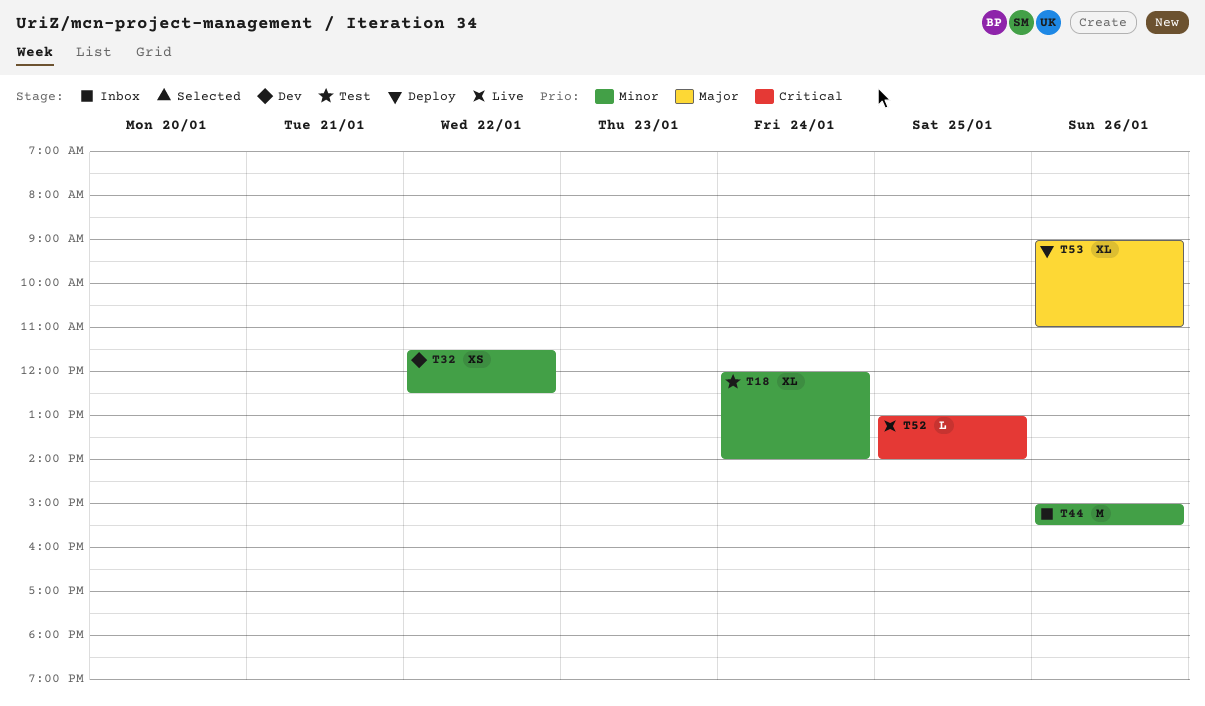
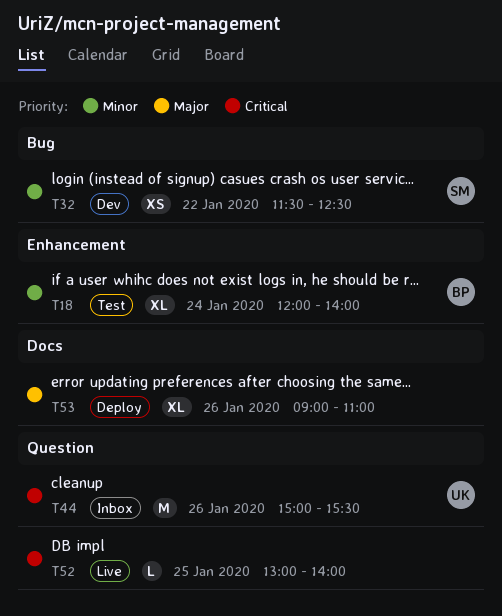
T44, priority: Minor -> Critical

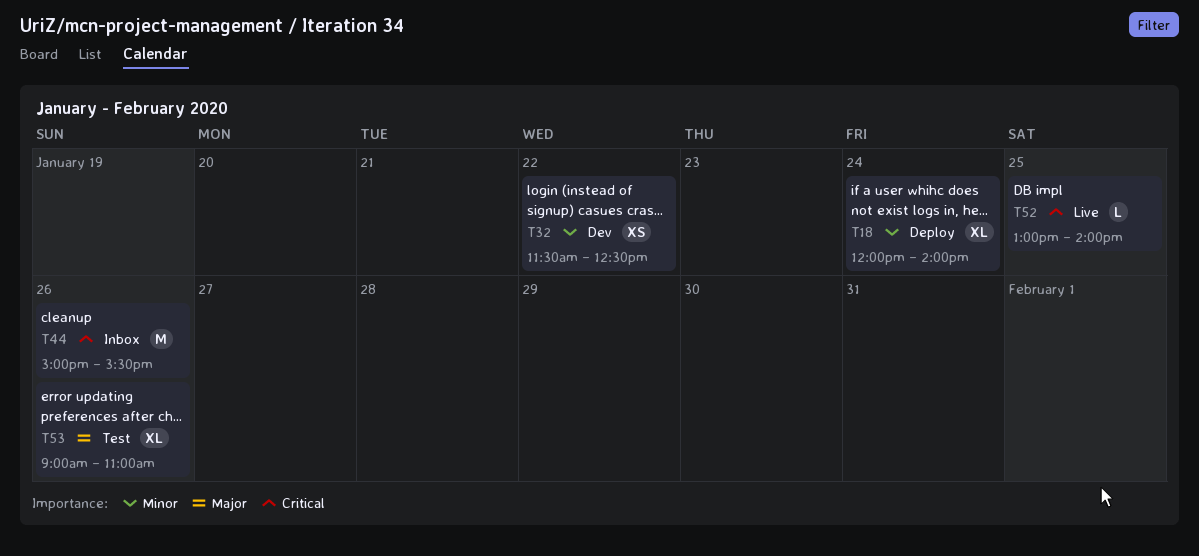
T18, status: Test -> Deploy
T53, status: Deploy -> Test

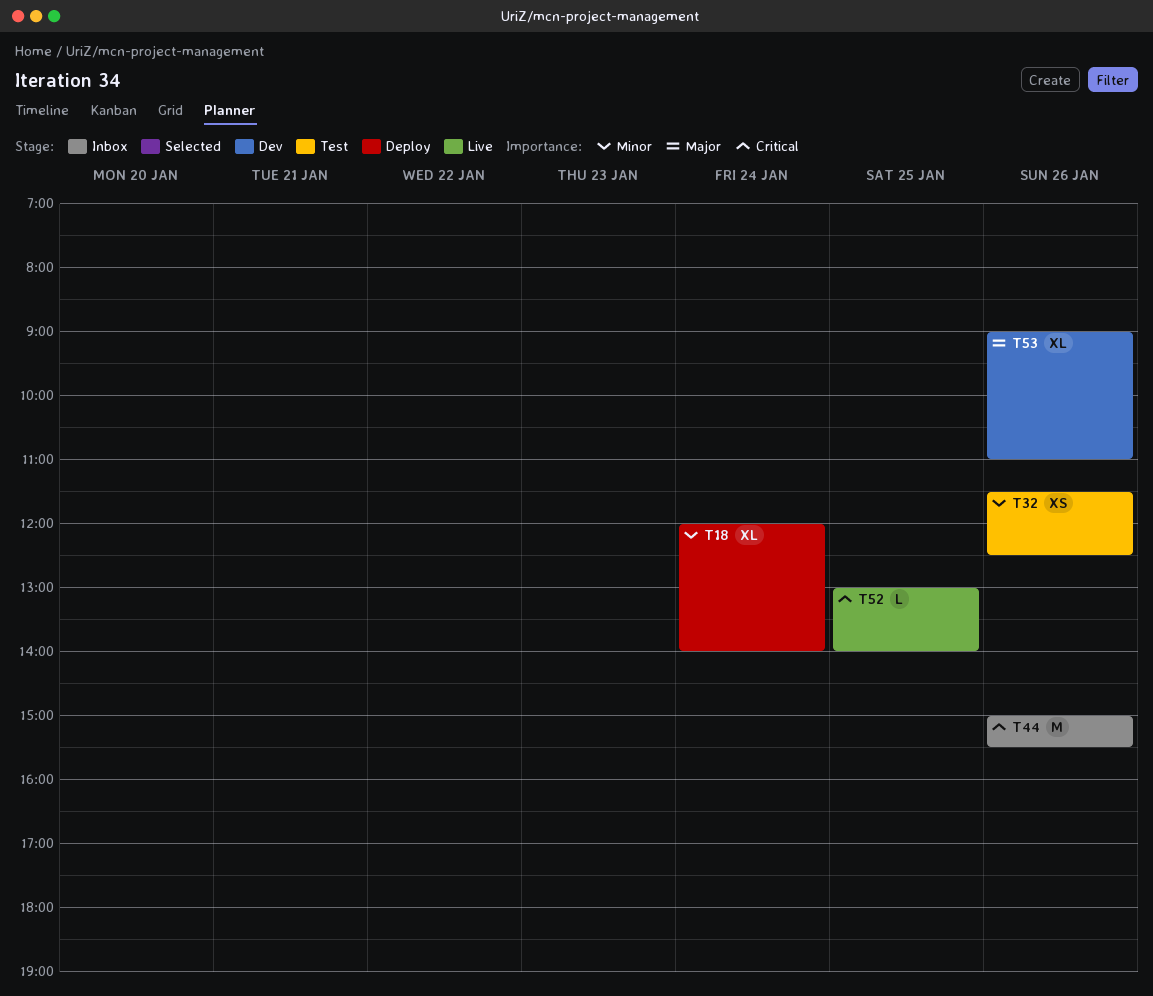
T32, status: Dev -> Test
T32, day: Jan 22 -> Jan 26
T53, status: Test -> Dev

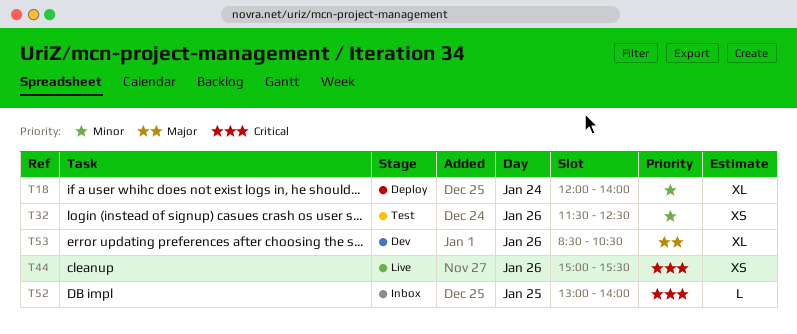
T44, status: Inbox -> Live
T44, estimate: M -> XS
T52, status: Live -> Inbox
T53, begins: 09:00 -> 08:30
T53, ends: 11:00 -> 10:30

